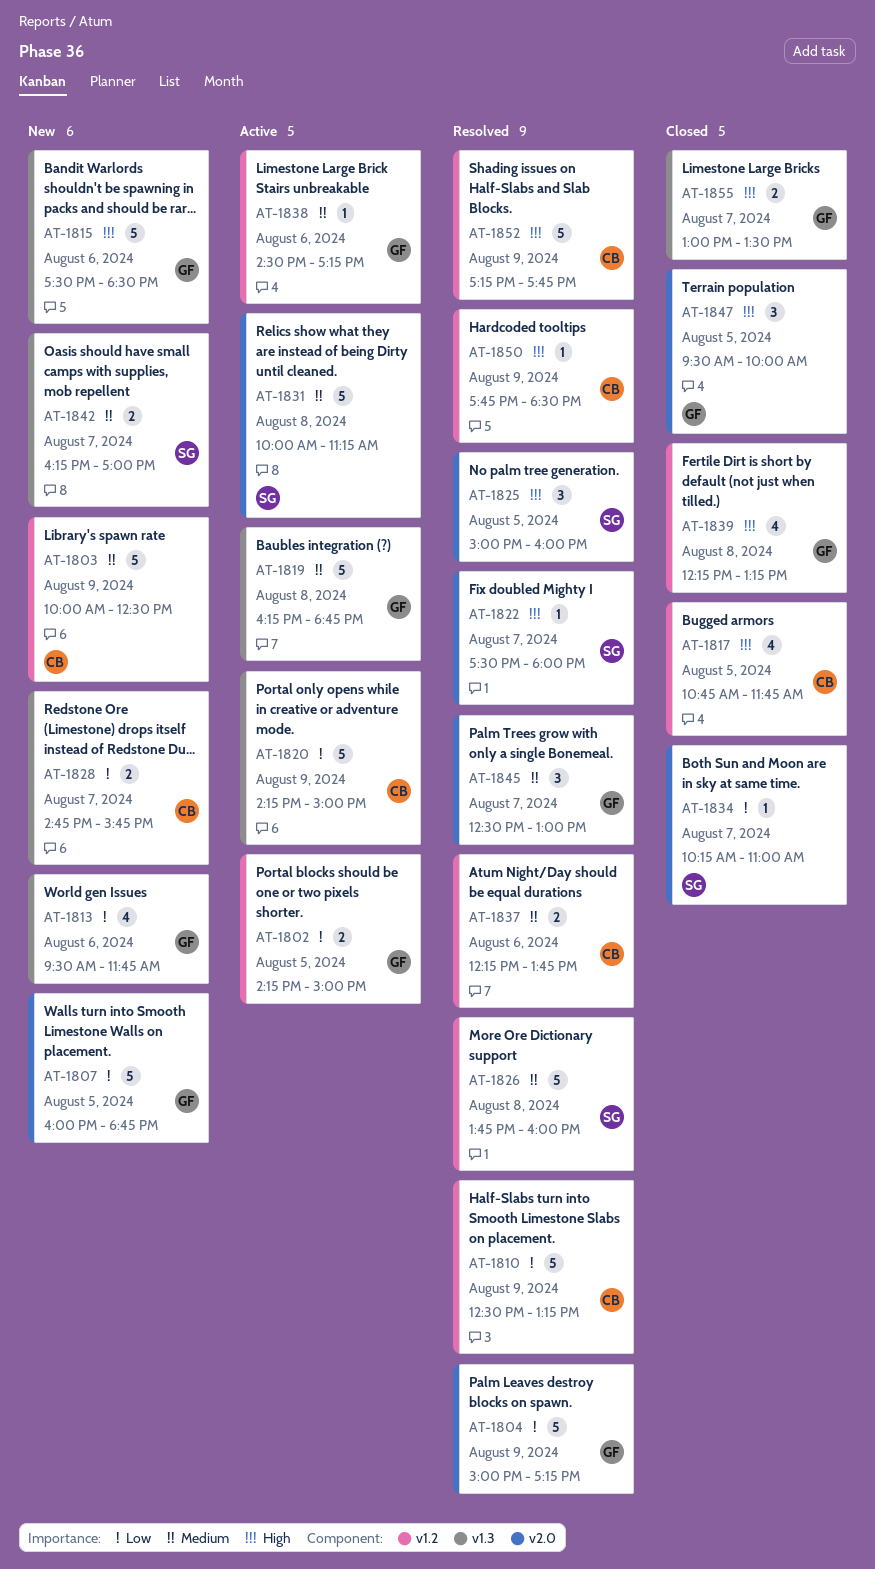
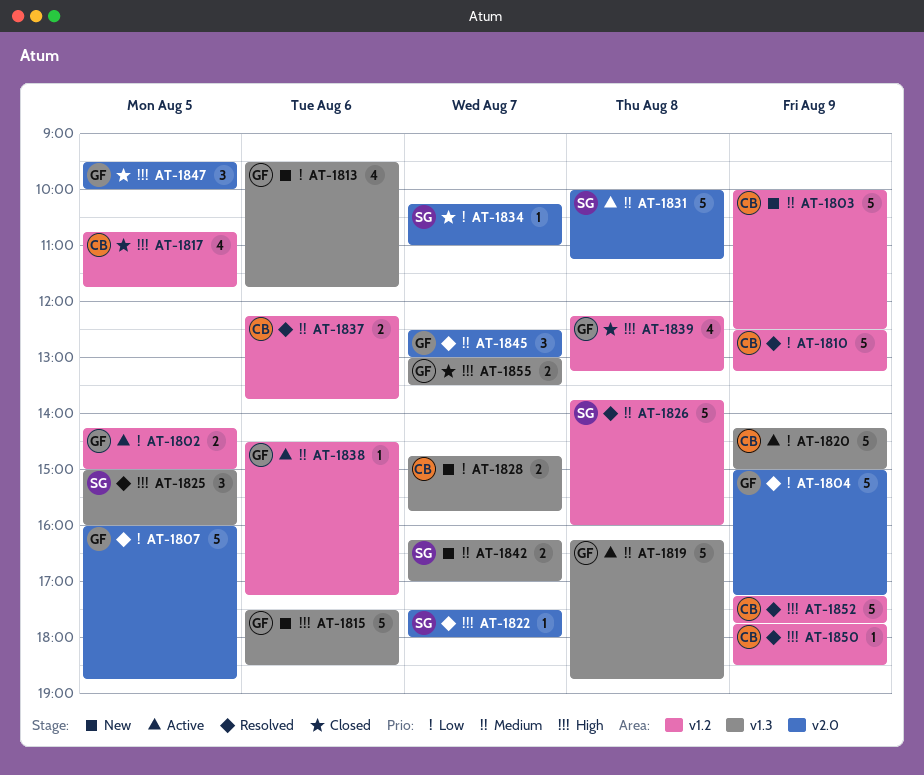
AT-1807, status: New -> Resolved
AT-1825, label: v2.0 -> v1.3

